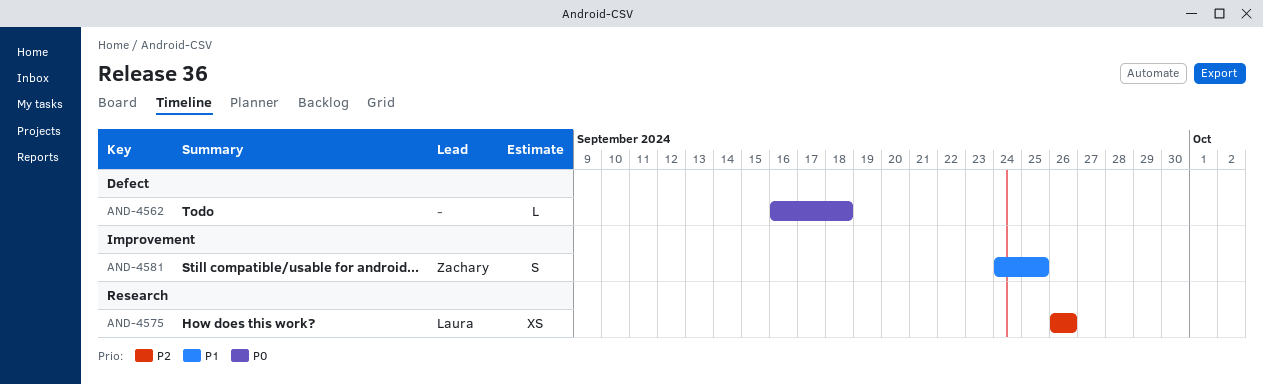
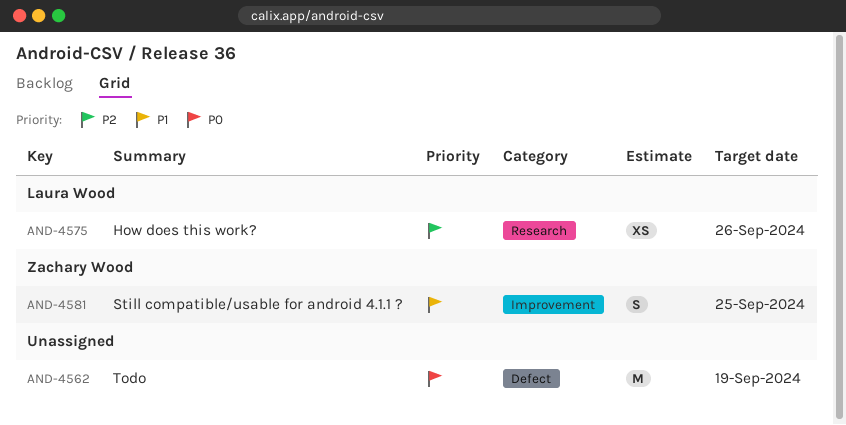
AND-4562, estimate: L -> M
AND-4562, due: Sep 18 -> Sep 19

